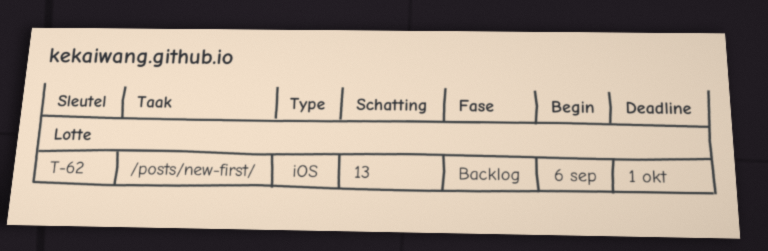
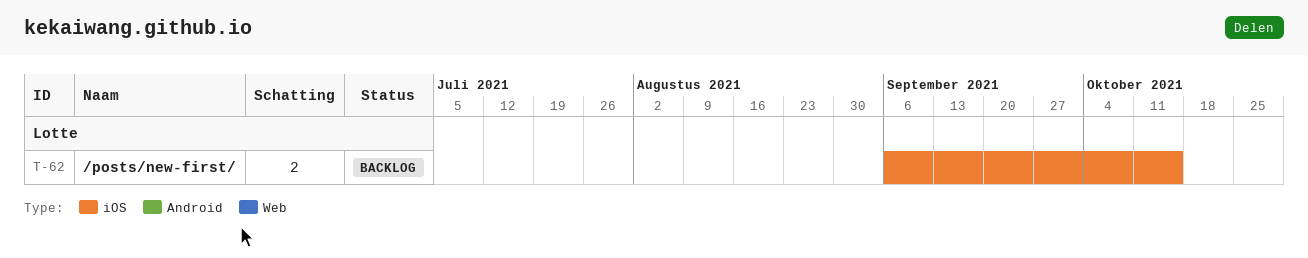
T-62, estimate: 13 -> 2
T-62, due: Oct 1 -> Oct 15

